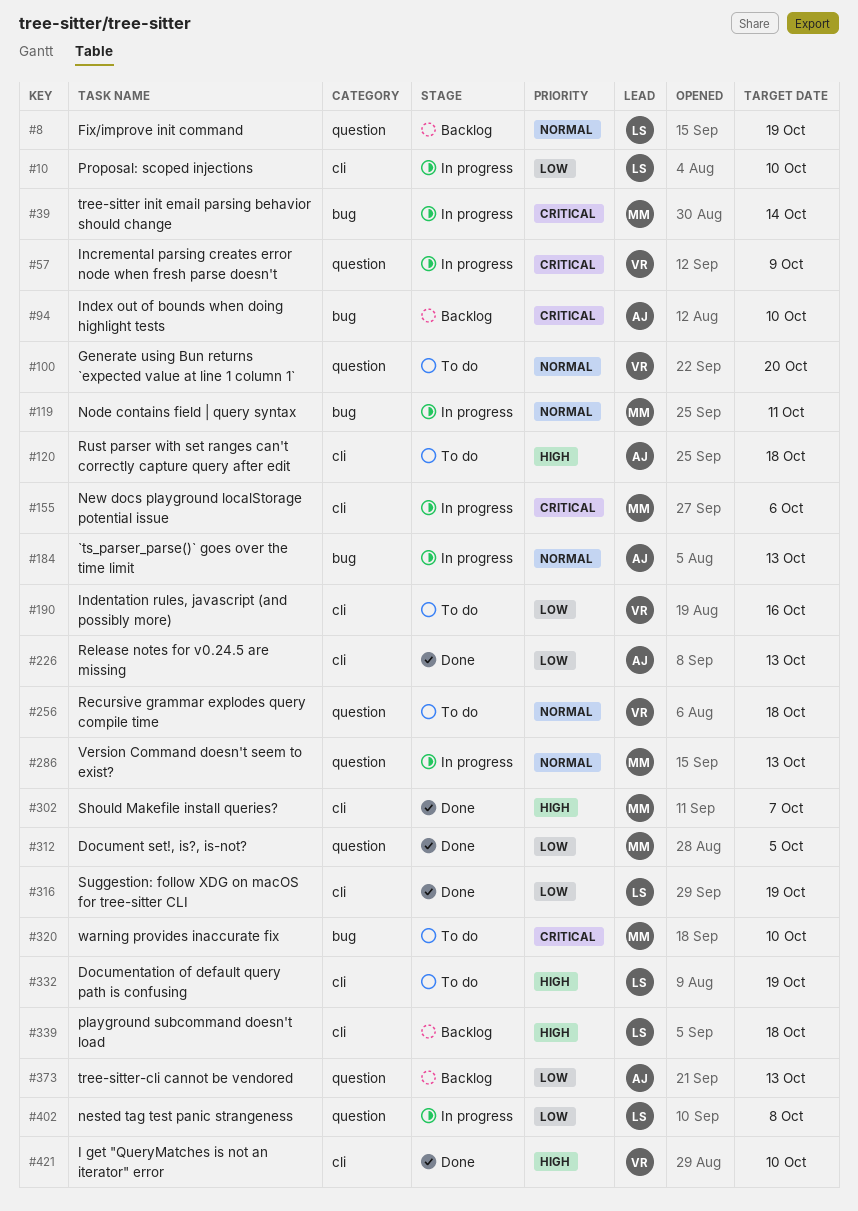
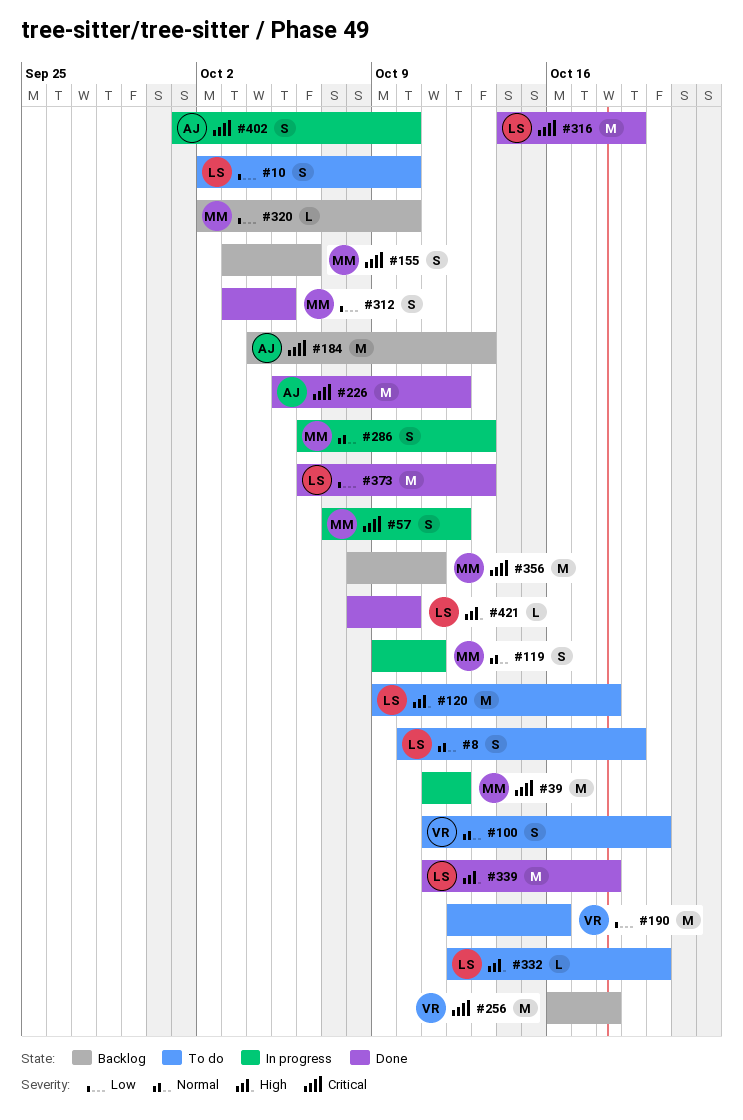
#8, status: Backlog -> To do
#10, status: In progress -> To do
#39, due: Oct 14 -> Oct 12
#57, owner: VR -> MM
#57, due: Oct 9 -> Oct 12
#94: present -> none
#120, owner: AJ -> LS
#155, status: In progress -> Backlog
#184, status: In progress -> Backlog
#184, priority: Normal -> Critical
#226, priority: Low -> Critical
#226, due: Oct 13 -> Oct 12
#256, status: To do -> Backlog
#256, priority: Normal -> Critical
#302: present -> none
#316, priority: Low -> Critical
#320, status: To do -> Backlog
#320, priority: Critical -> Low
#332, due: Oct 19 -> Oct 20
#339, status: Backlog -> Done
#356: none -> present
#373, status: Backlog -> Done
#373, owner: AJ -> LS
#402, owner: LS -> AJ
#402, priority: Low -> Critical
#402, due: Oct 8 -> Oct 10
#421, owner: VR -> LS

